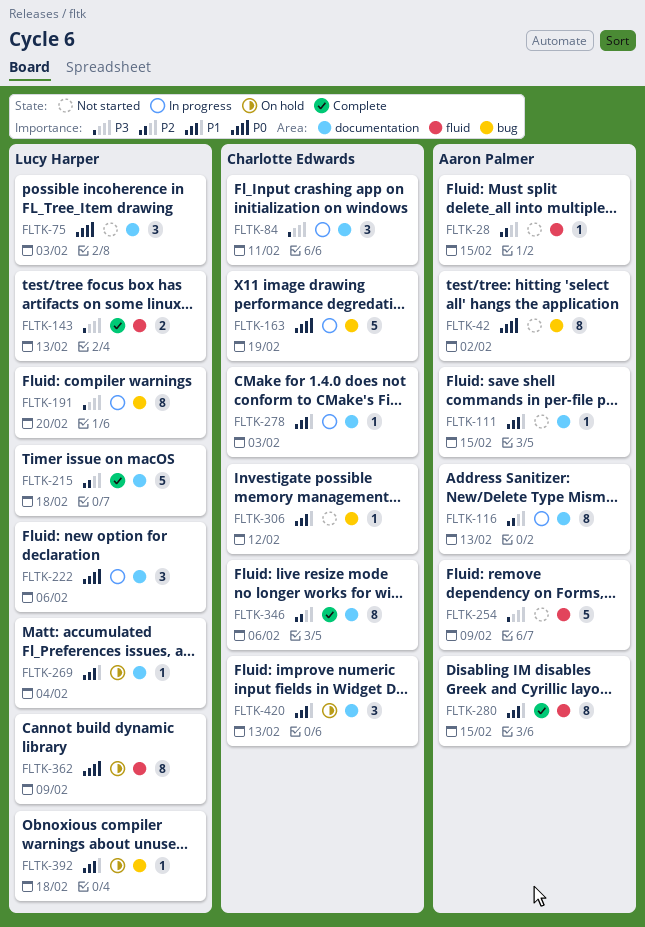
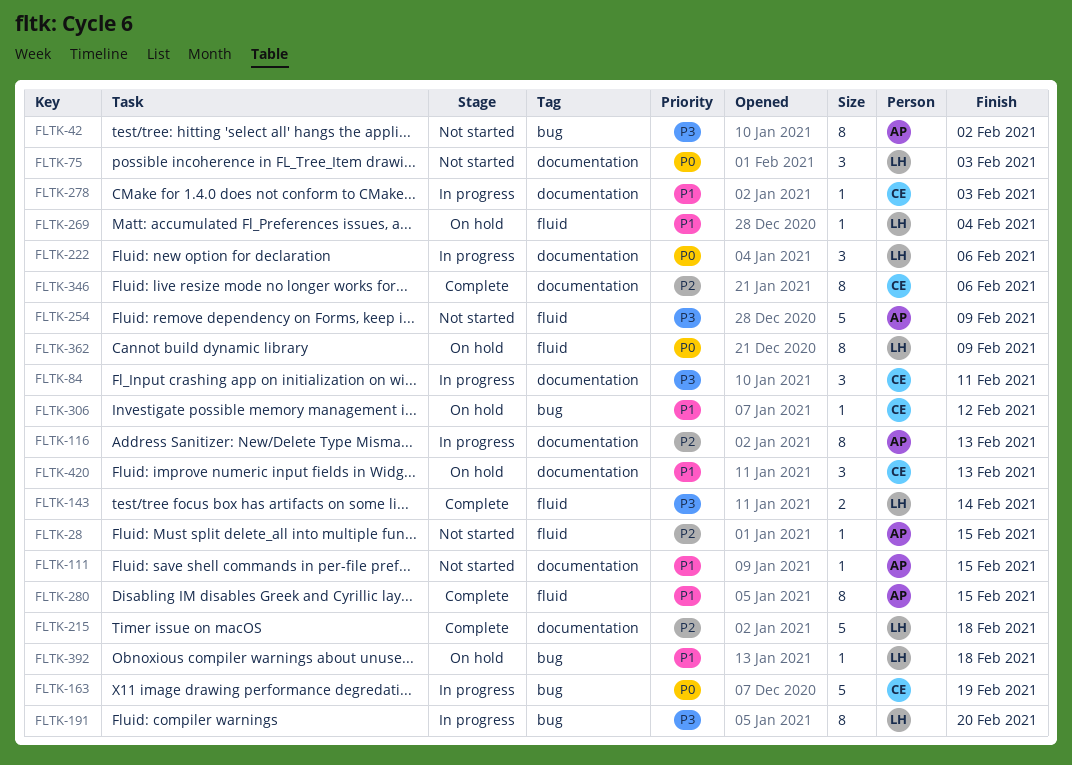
FLTK-42, priority: P0 -> P3
FLTK-143, due: Feb 13 -> Feb 14
FLTK-269, label: documentation -> fluid
FLTK-306, status: Not started -> On hold

